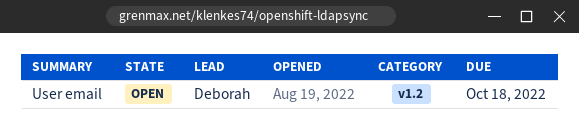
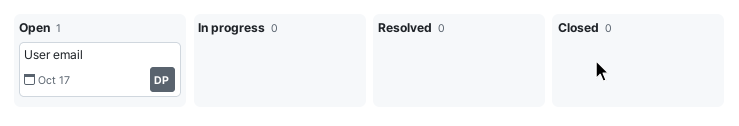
User email, due: Oct 18 -> Oct 17

